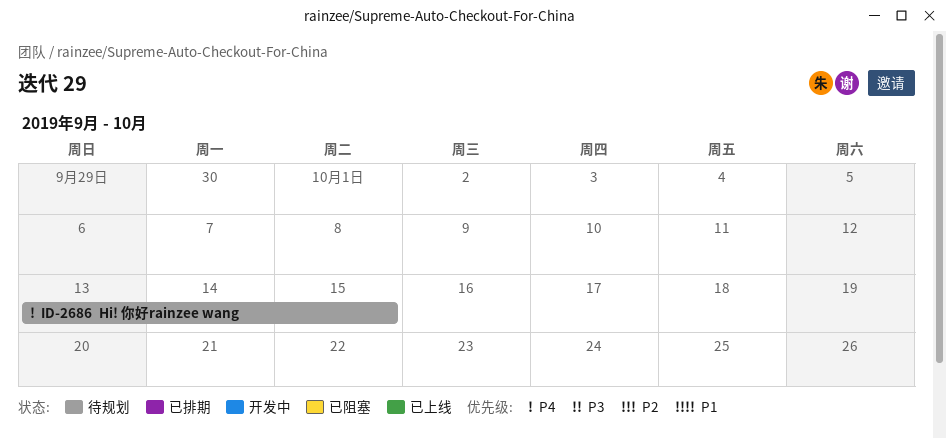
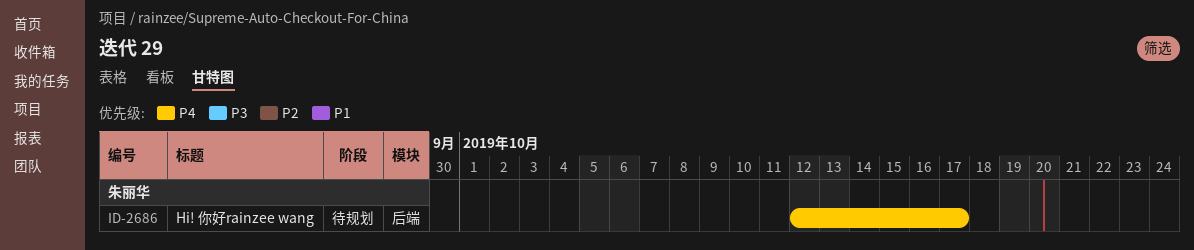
ID-2686, start: Oct 13 -> Oct 12
ID-2686, due: Oct 15 -> Oct 17

